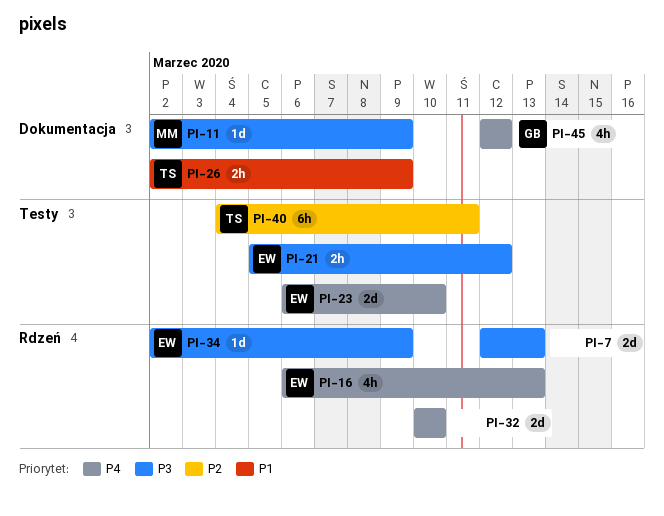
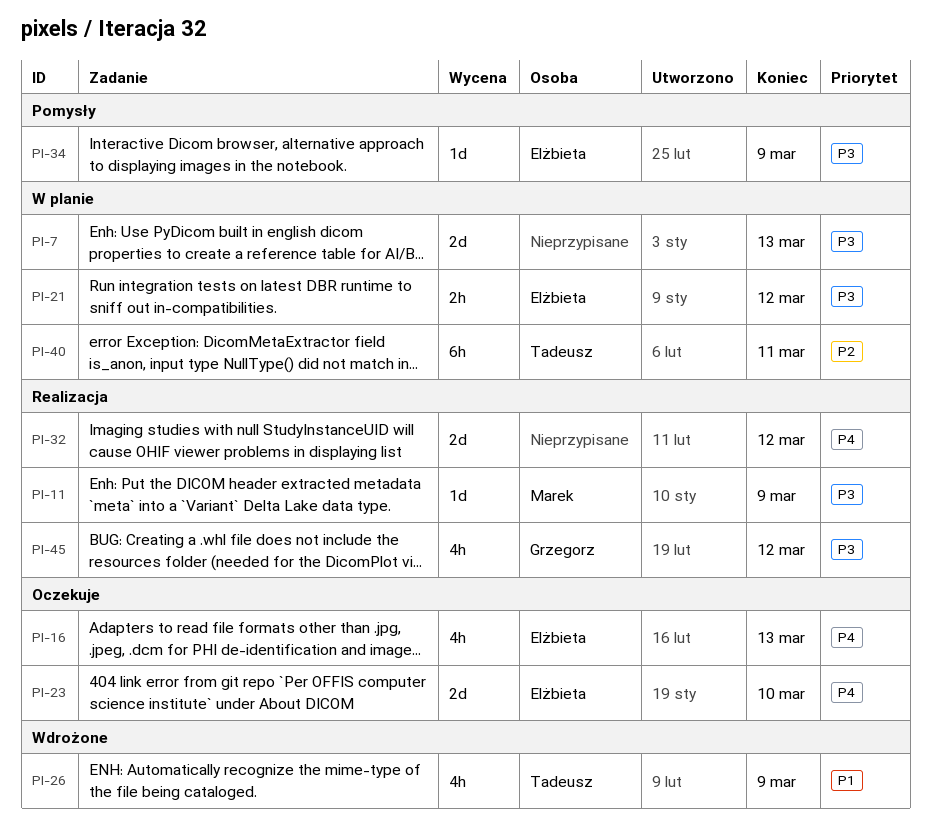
PI-26, estimate: 2h -> 4h
PI-32, due: Mar 10 -> Mar 12
PI-45, priority: P4 -> P3

